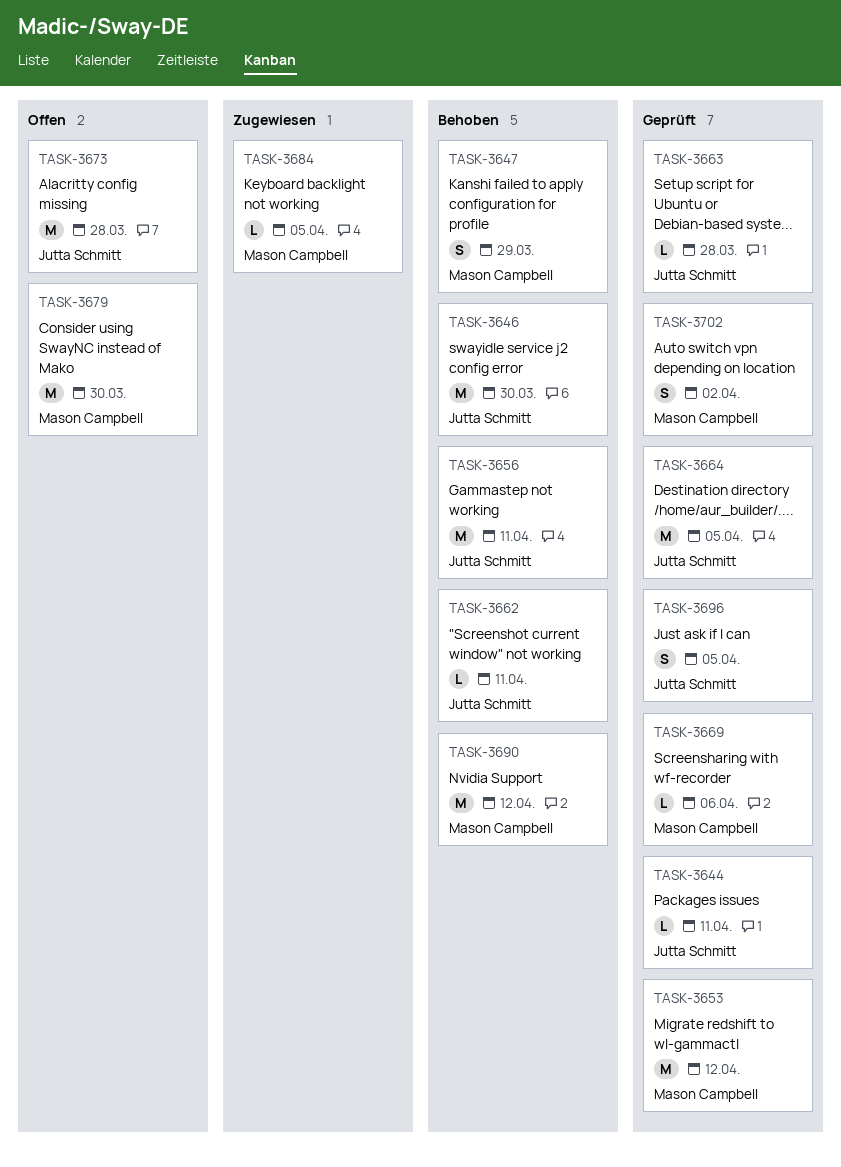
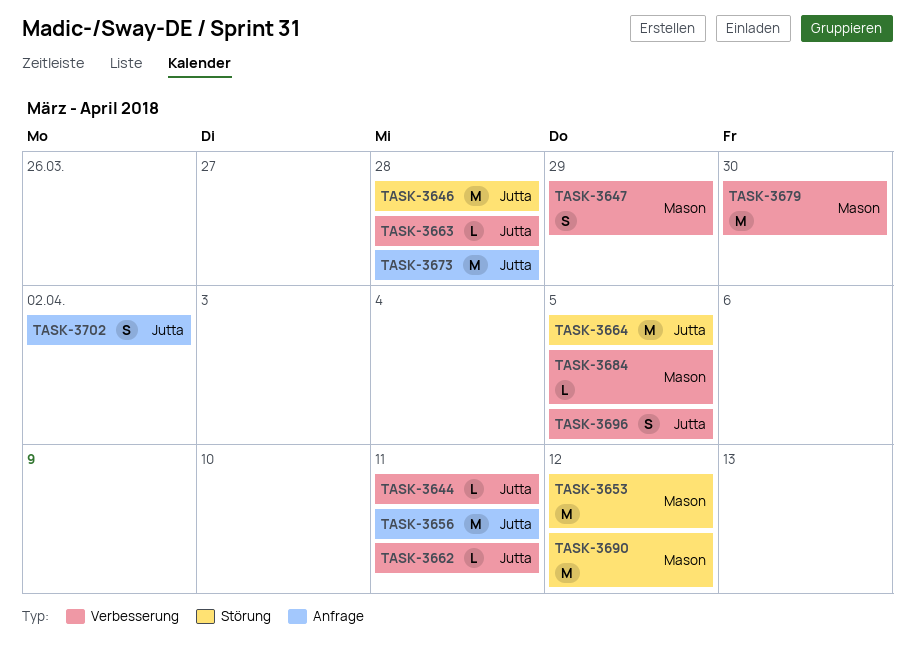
TASK-3646, due: Mar 30 -> Mar 28
TASK-3669: present -> none
TASK-3702, owner: Mason Campbell -> Jutta Schmitt

